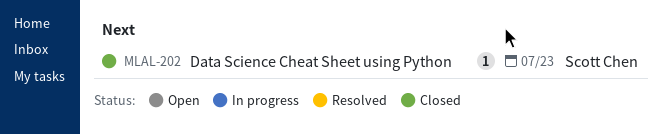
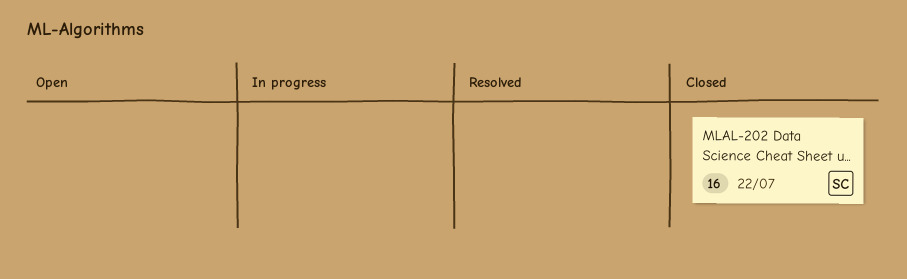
MLAL-202, estimate: 1 -> 16
MLAL-202, due: Jul 23 -> Jul 22

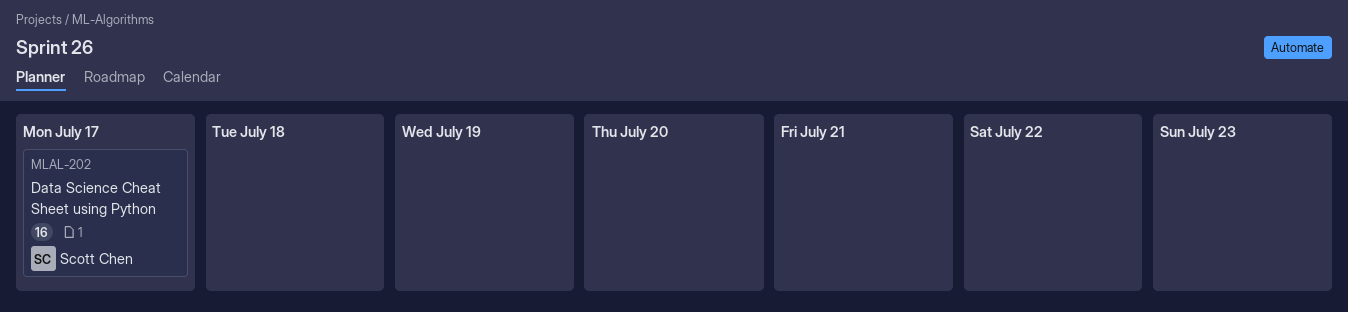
MLAL-202, due: Jul 22 -> Jul 17

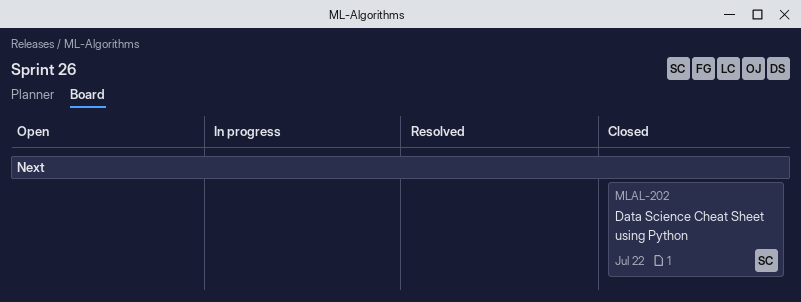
MLAL-202, due: Jul 17 -> Jul 22

